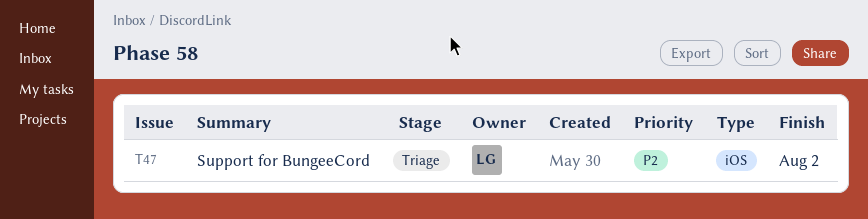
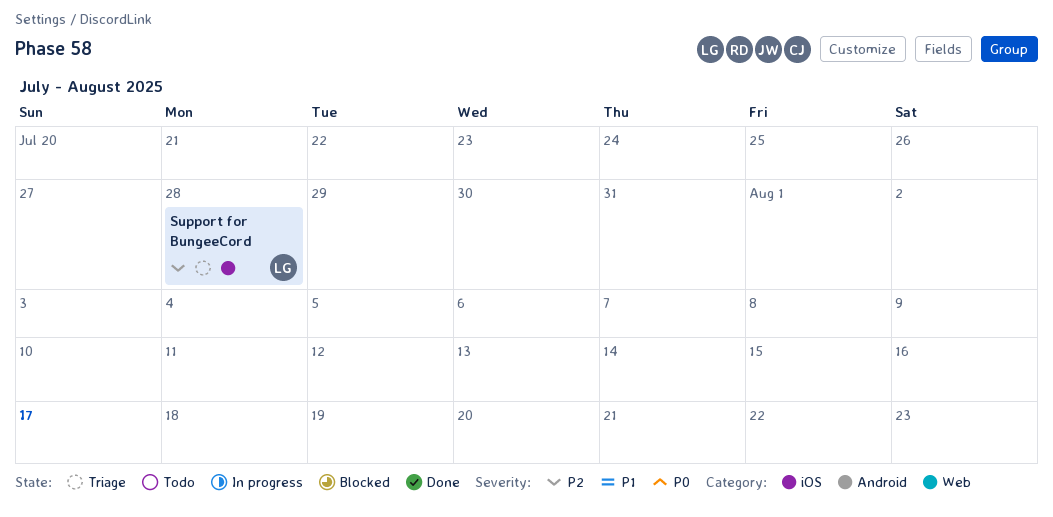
Support for BungeeCord, due: Aug 2 -> Jul 28

